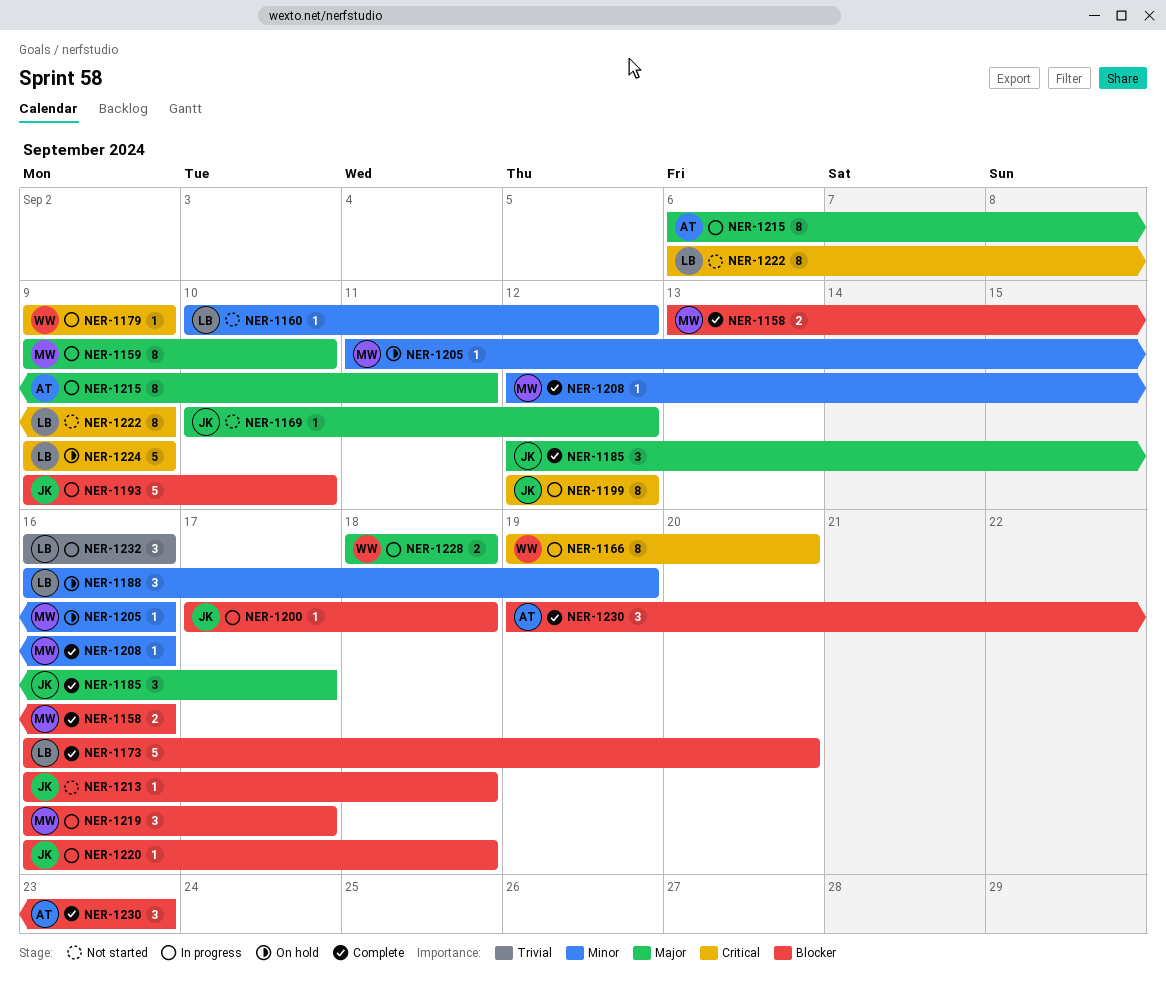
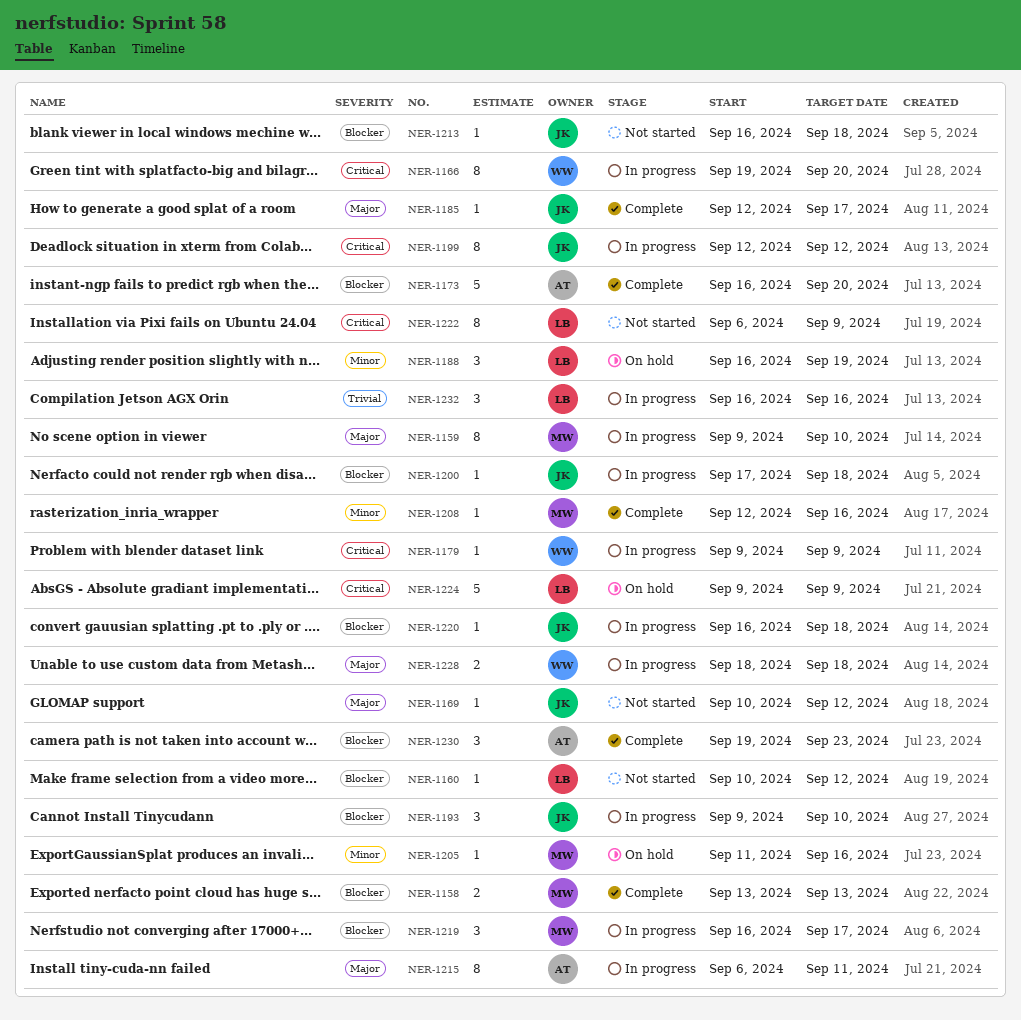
NER-1158, due: Sep 16 -> Sep 13
NER-1160, priority: Minor -> Blocker
NER-1173, owner: LB -> AT
NER-1185, estimate: 3 -> 1
NER-1193, estimate: 5 -> 3

